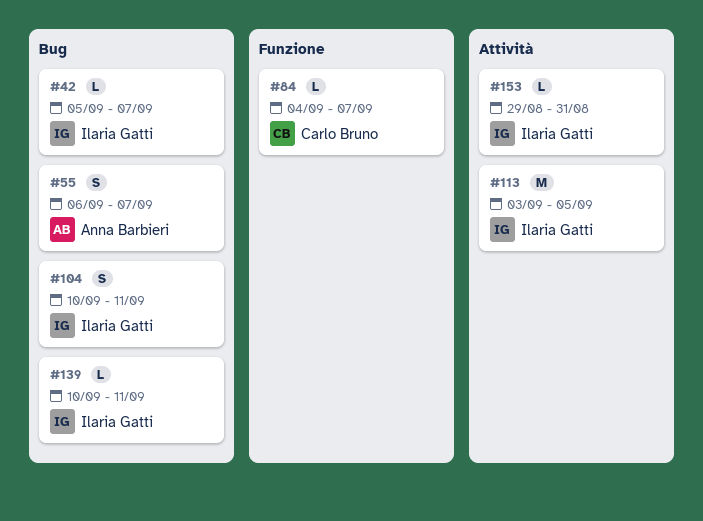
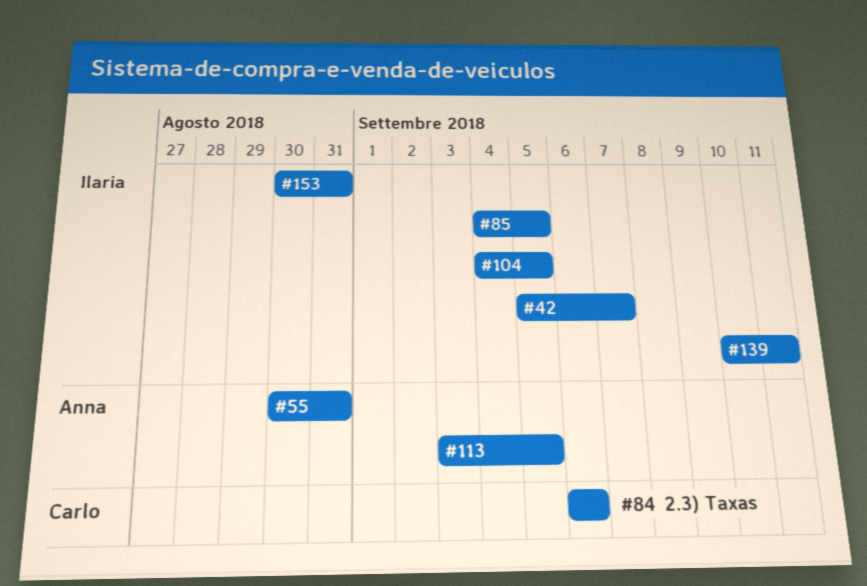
#55, start: Sep 6 -> Aug 30
#55, due: Sep 7 -> Aug 31
#84, start: Sep 4 -> Sep 6
#84, due: Sep 7 -> Sep 6
#85: none -> present
#104, start: Sep 10 -> Sep 4
#104, due: Sep 11 -> Sep 5
#113, owner: Ilaria Gatti -> Anna Barbieri
#153, start: Aug 29 -> Aug 30

